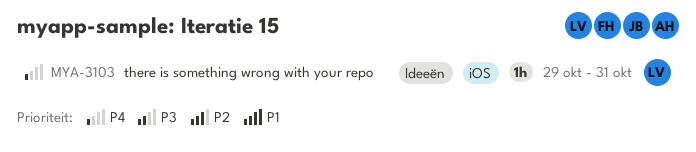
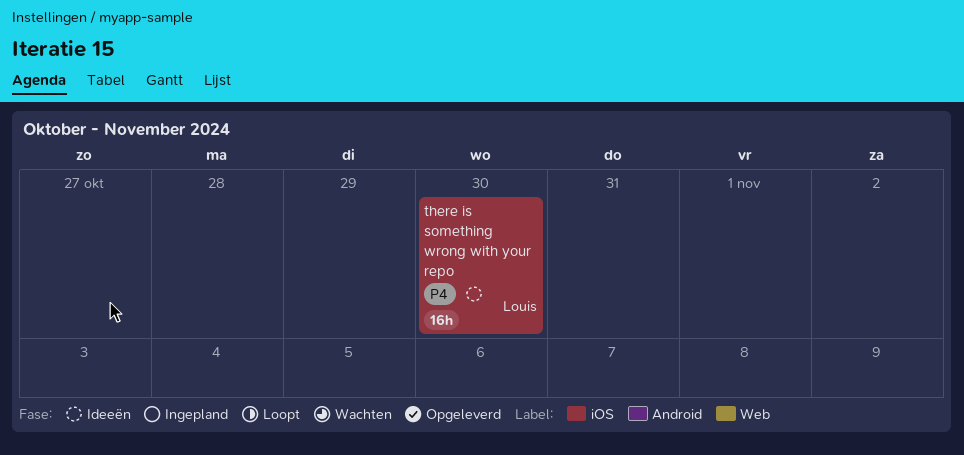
there is something wrong with your repo, estimate: 1h -> 16h
there is something wrong with your repo, due: Oct 31 -> Oct 30

